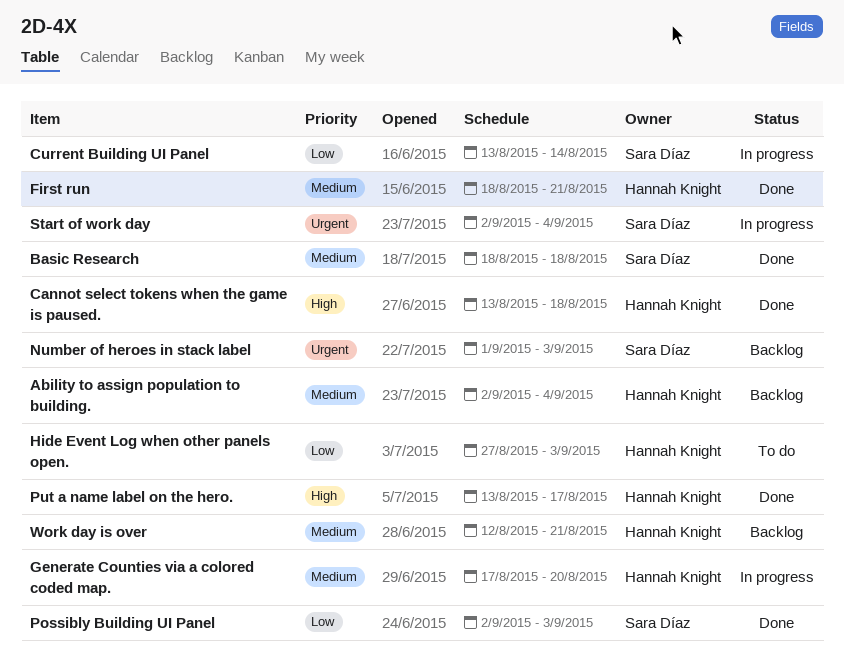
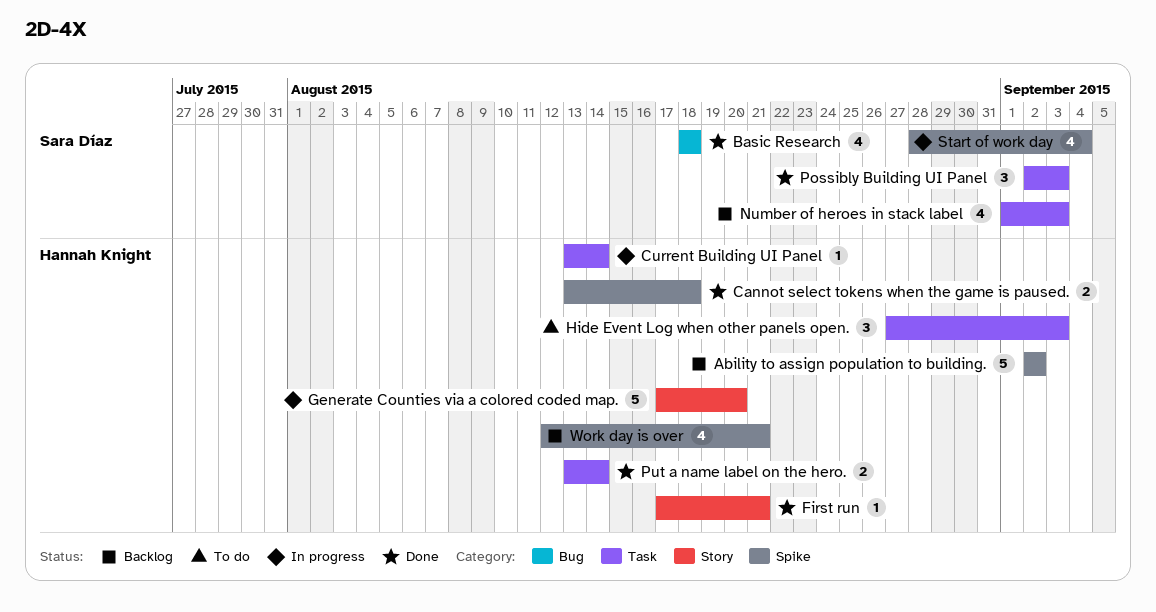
Ability to assign population to building., due: Sep 4 -> Sep 2
Current Building UI Panel, owner: Sara Díaz -> Hannah Knight
First run, start: Aug 18 -> Aug 17
Put a name label on the hero., due: Aug 17 -> Aug 14
Start of work day, start: Sep 2 -> Aug 28

